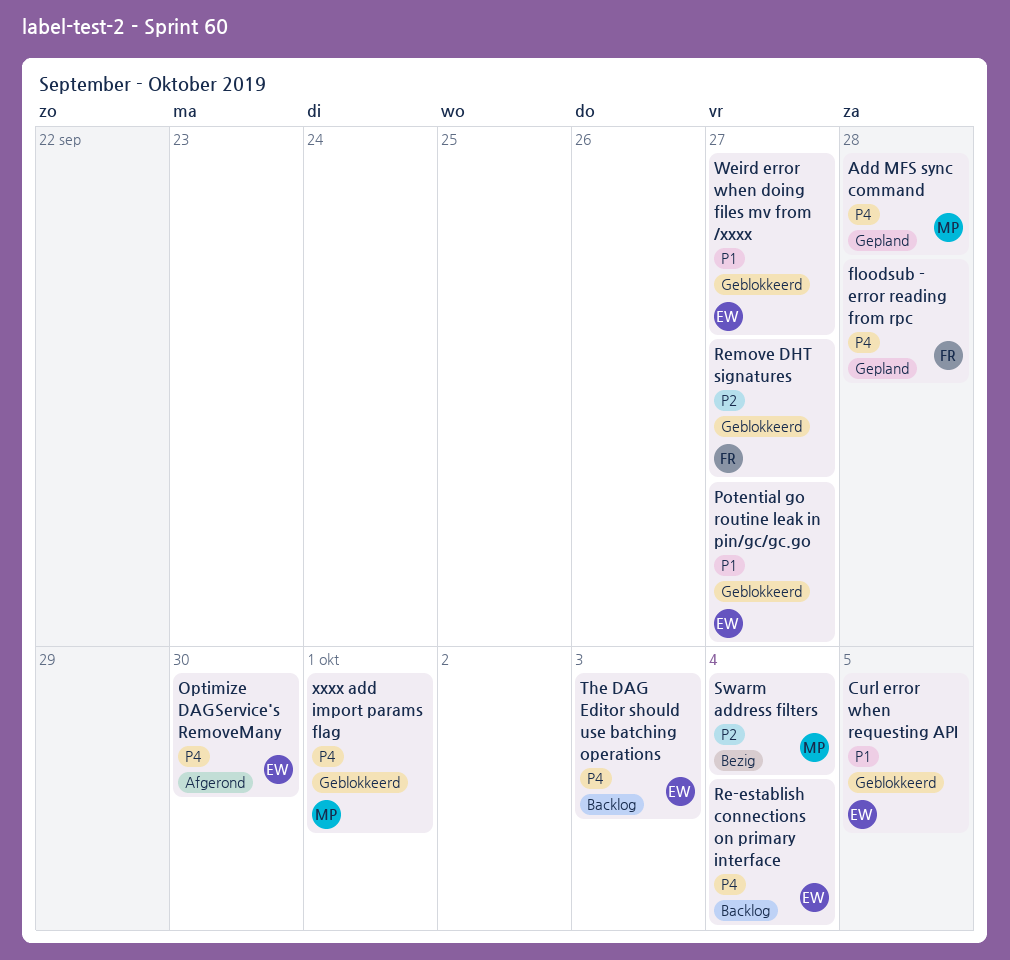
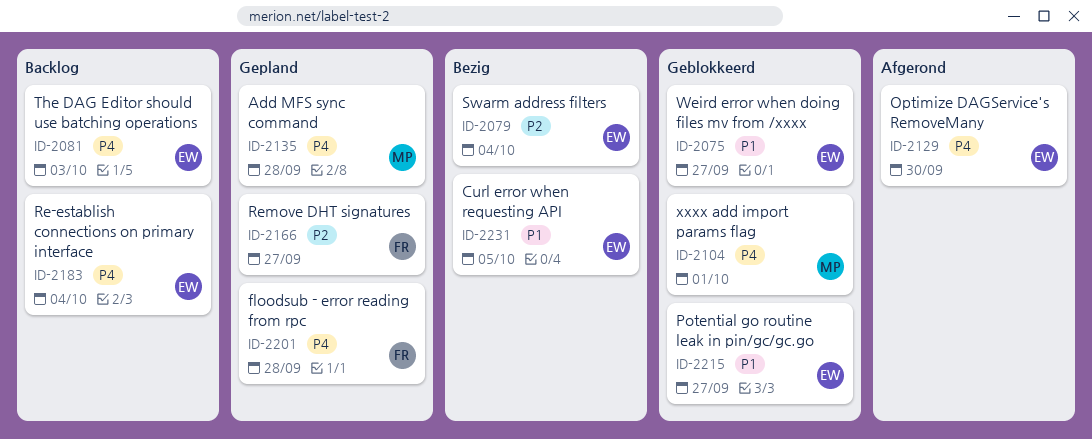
Curl error when requesting API, status: Geblokkeerd -> Bezig
Remove DHT signatures, status: Geblokkeerd -> Gepland
Swarm address filters, owner: MP -> EW

